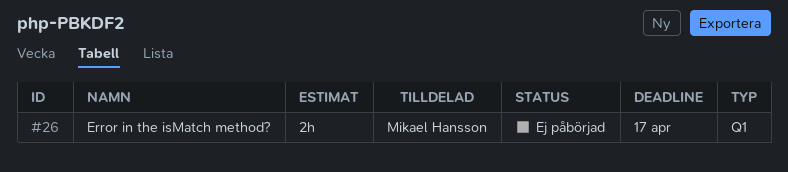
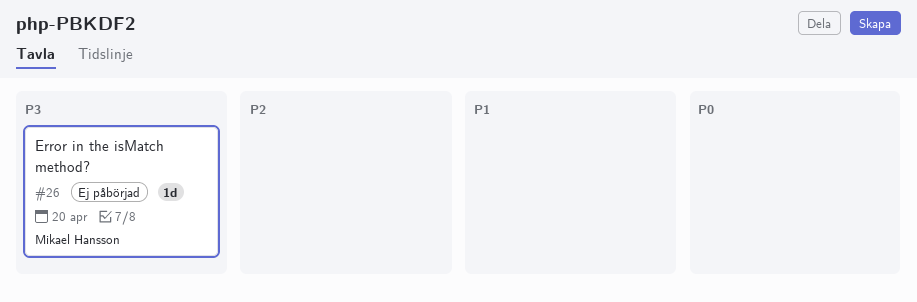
#26, estimate: 2h -> 1d
#26, due: Apr 17 -> Apr 20

